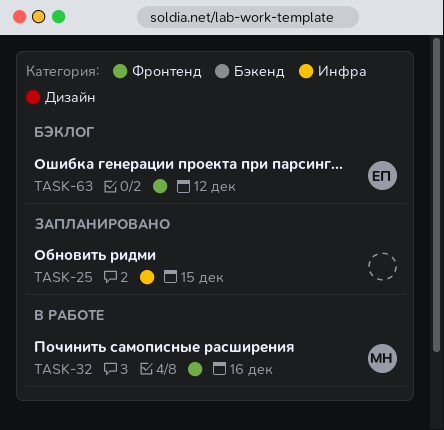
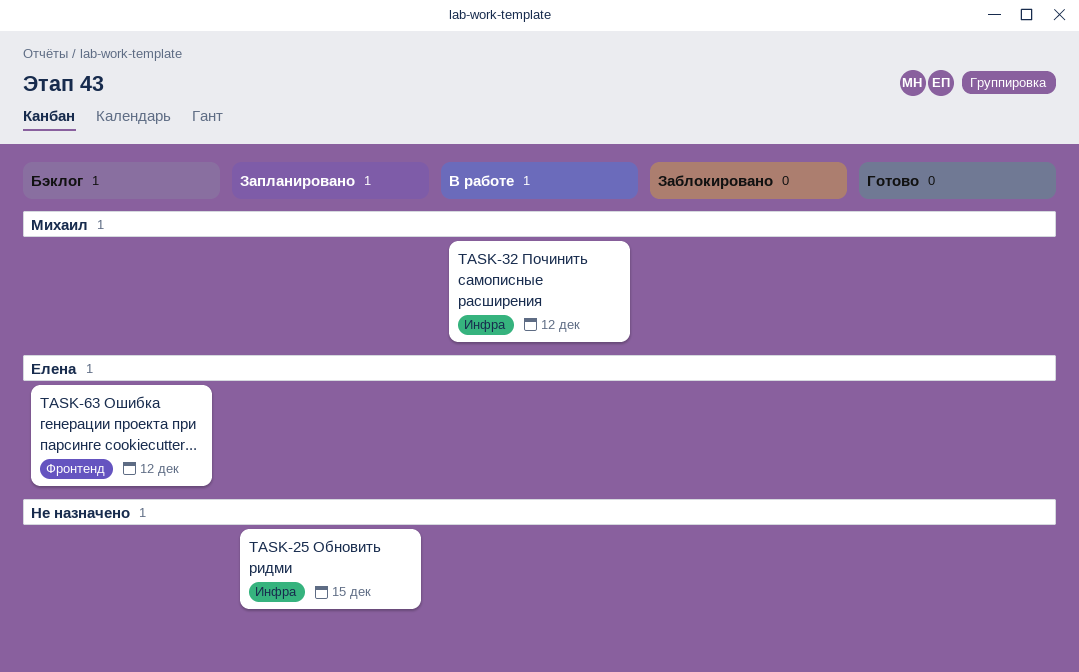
TASK-32, label: Фронтенд -> Инфра
TASK-32, due: Dec 16 -> Dec 12

